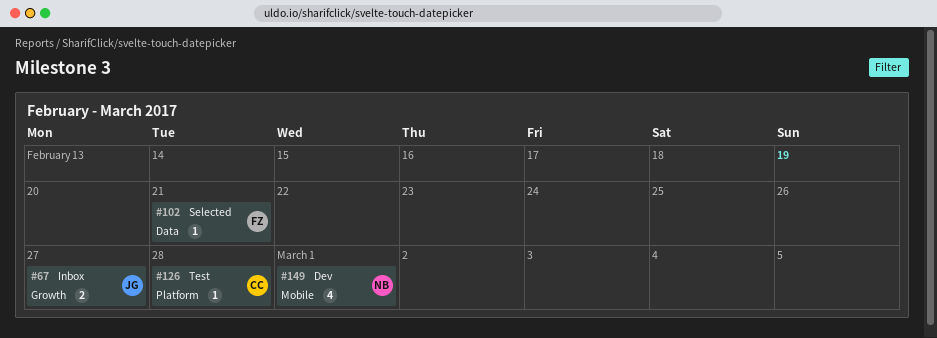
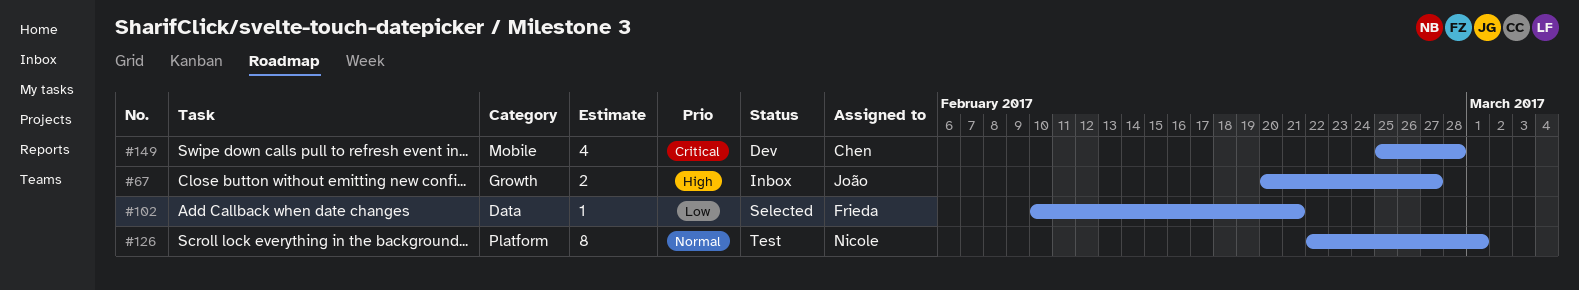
#126, owner: Chen -> Nicole
#126, estimate: 1 -> 8
#126, due: Feb 28 -> Mar 1
#149, owner: Nicole -> Chen
#149, due: Mar 1 -> Feb 28

